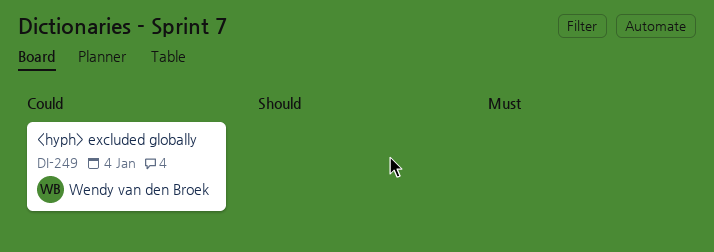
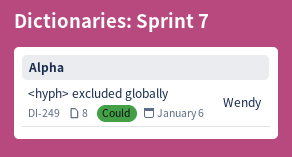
DI-249, due: Jan 4 -> Jan 6

